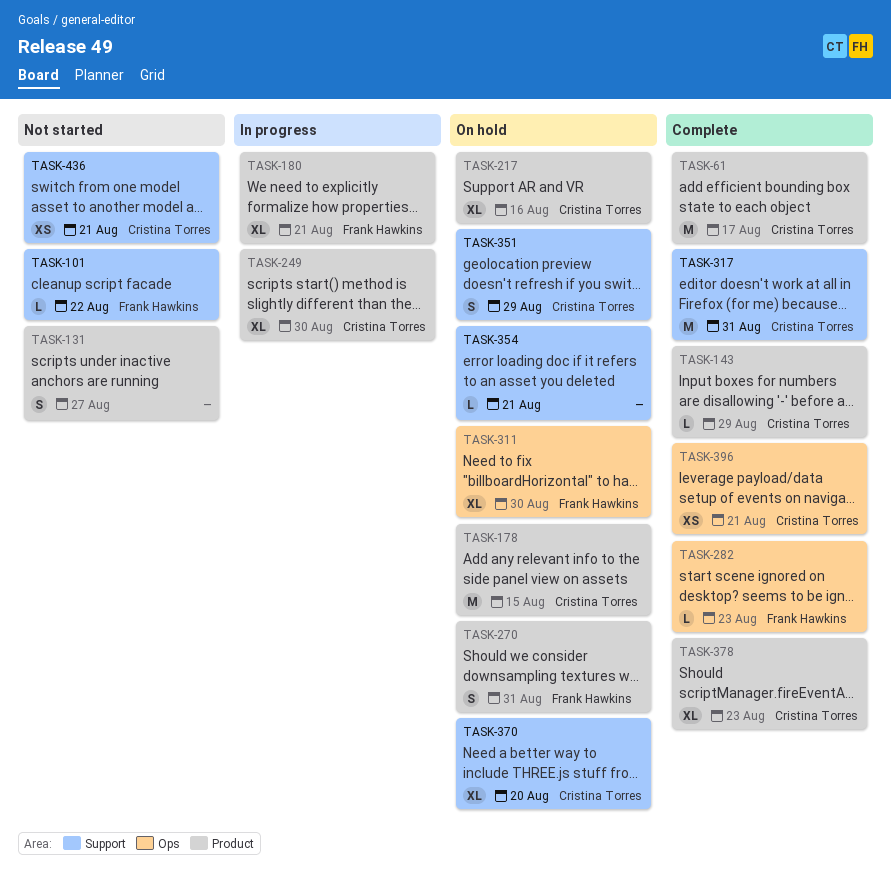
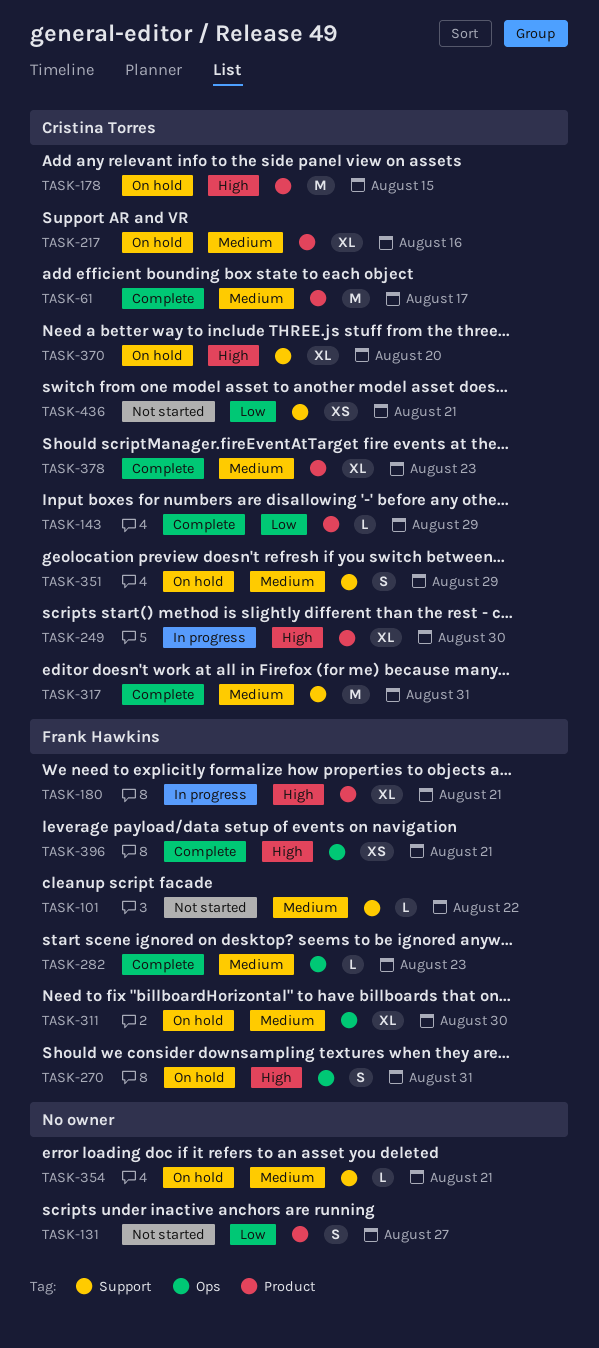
TASK-270, label: Product -> Ops
TASK-396, owner: Cristina Torres -> Frank Hawkins

